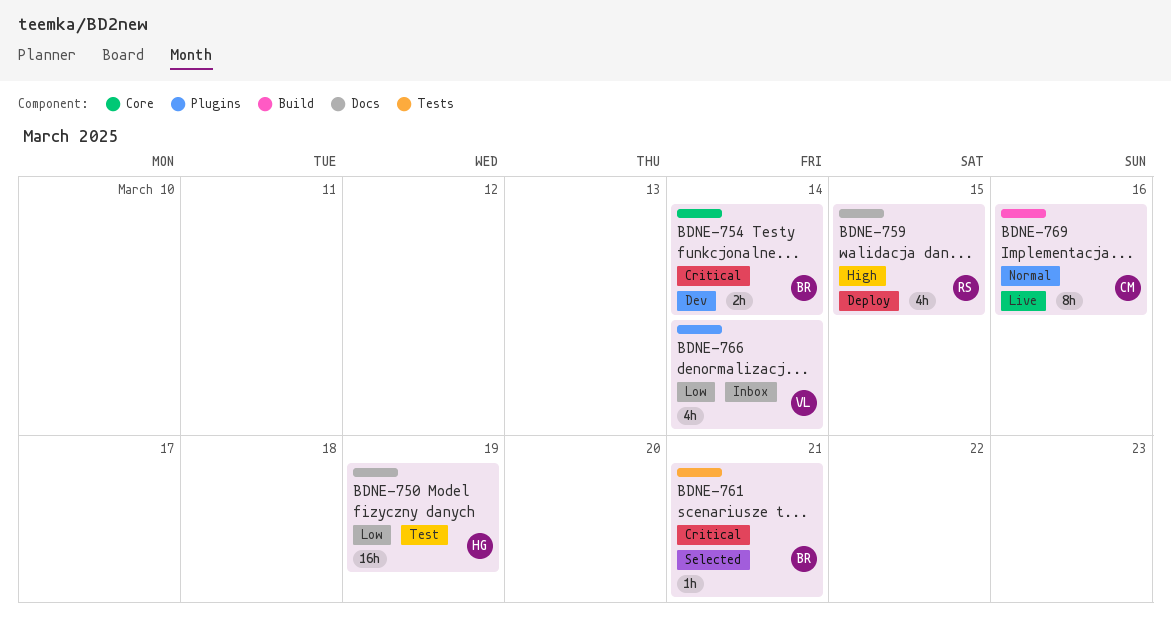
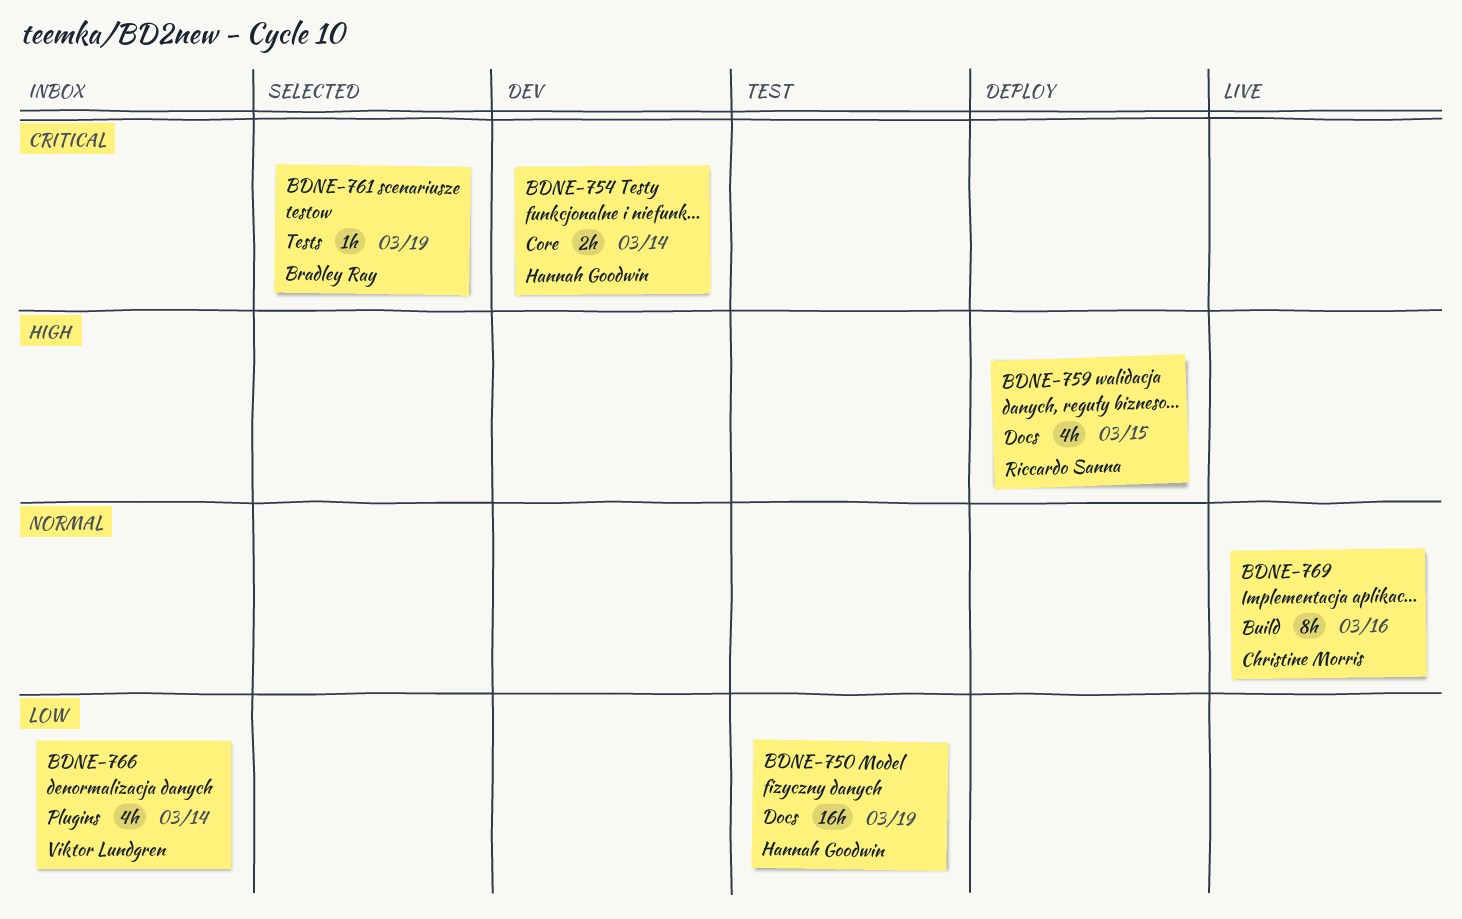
BDNE-754, owner: Bradley Ray -> Hannah Goodwin
BDNE-761, due: Mar 21 -> Mar 19

